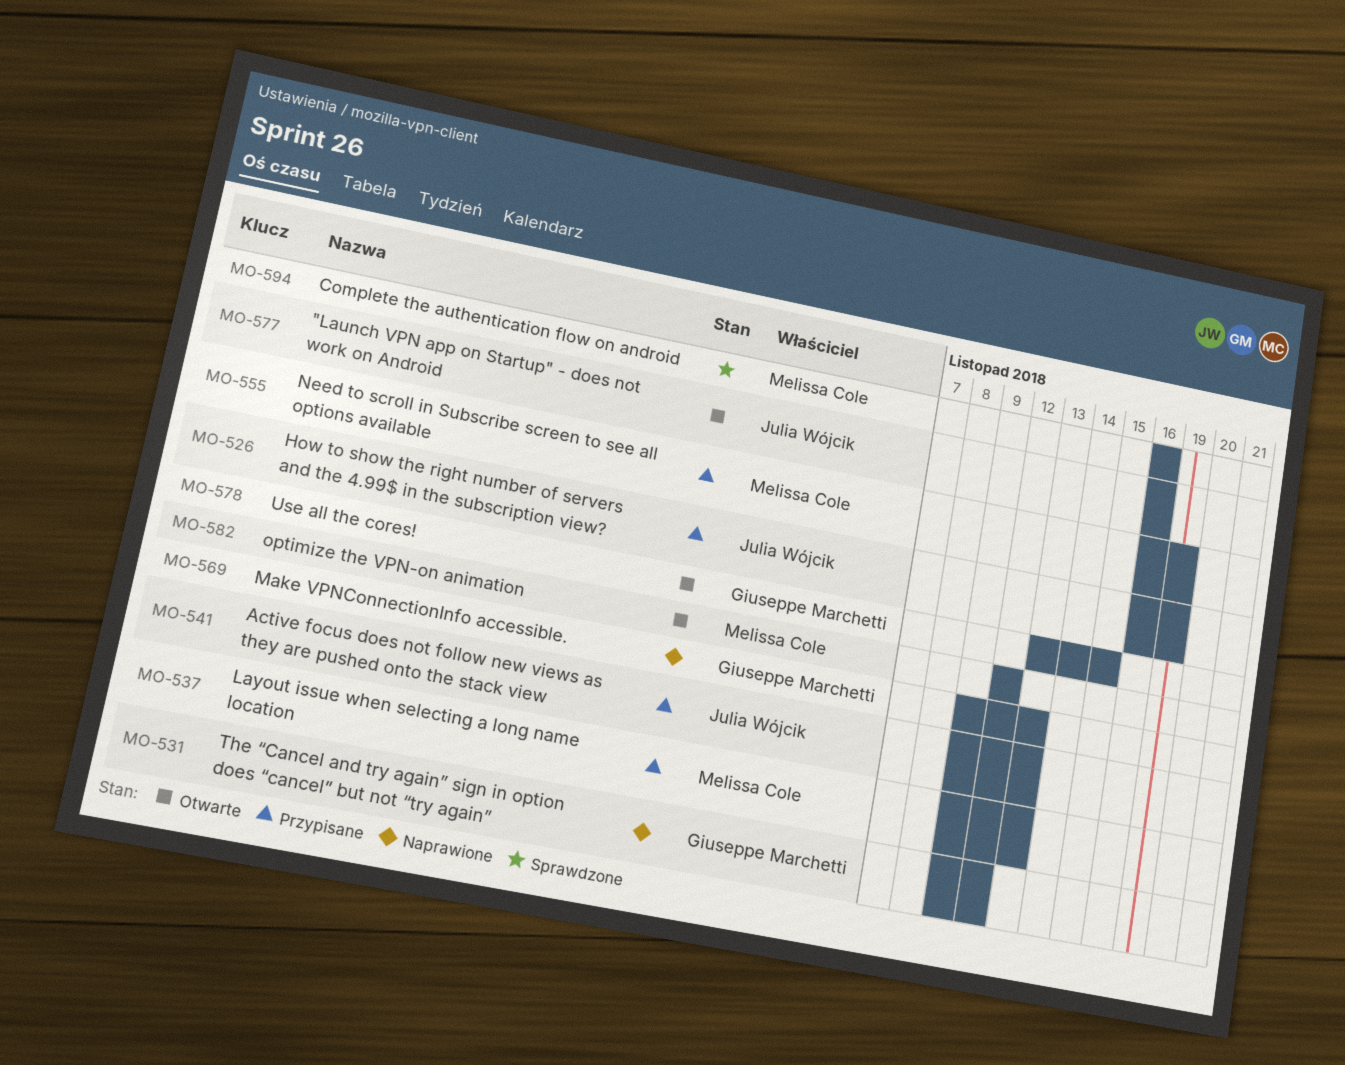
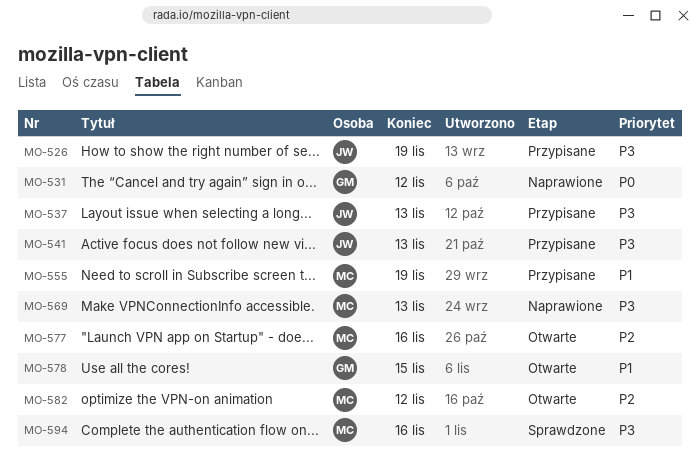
MO-537, owner: Melissa Cole -> Julia Wójcik
MO-569, owner: Giuseppe Marchetti -> Melissa Cole
MO-577, owner: Julia Wójcik -> Melissa Cole

